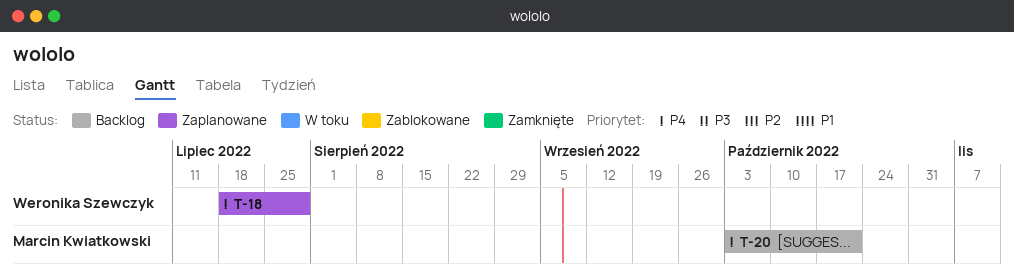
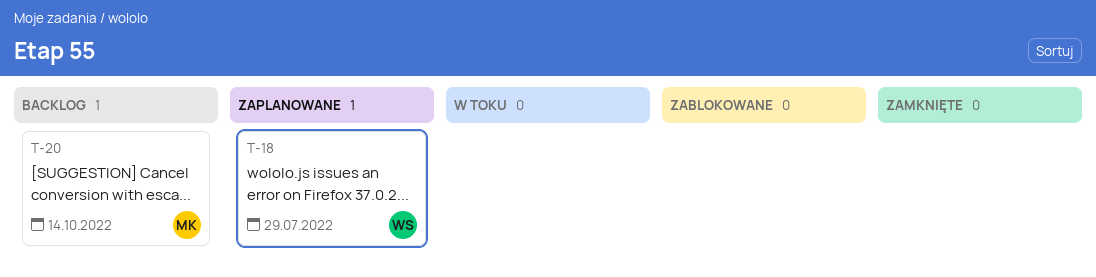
T-20, due: Oct 21 -> Oct 14

